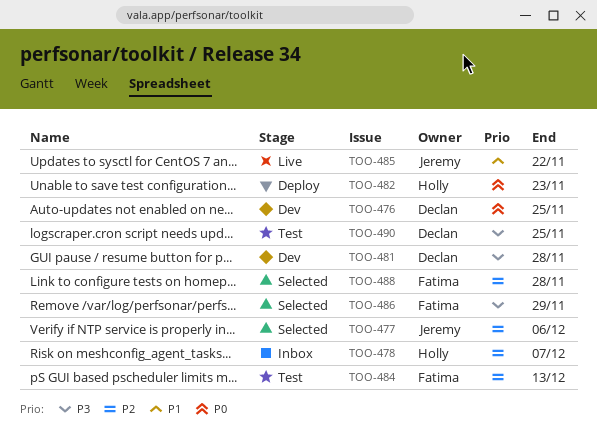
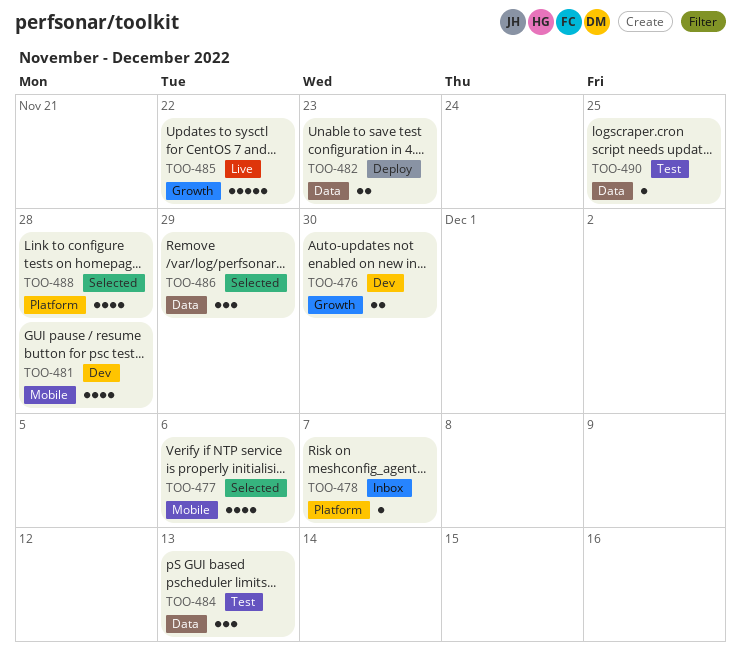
TOO-476, due: Nov 25 -> Nov 30

